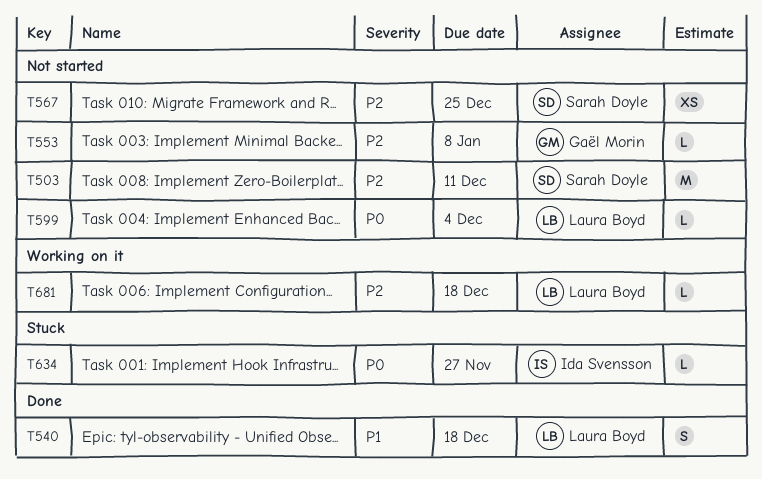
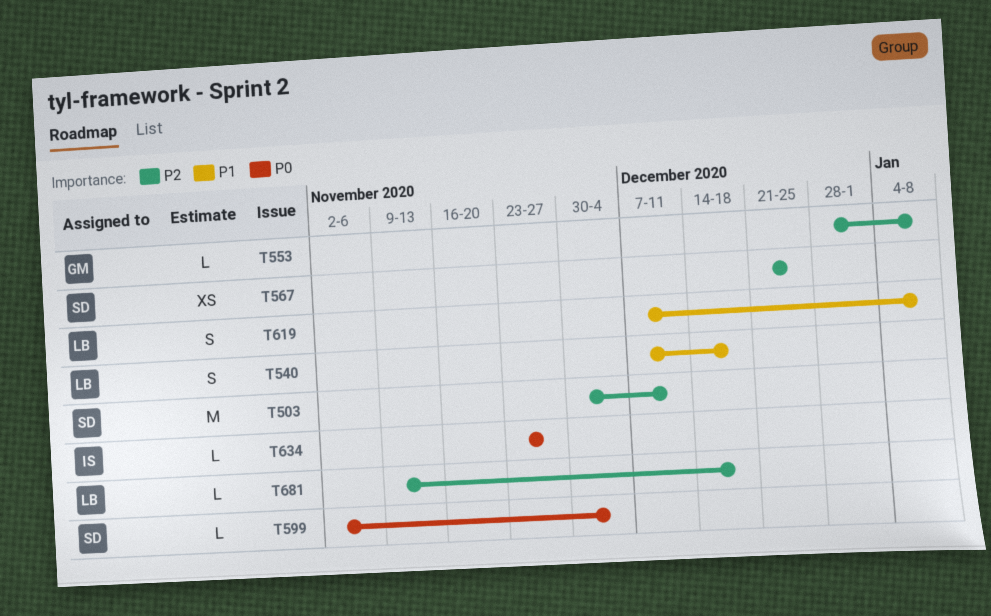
T599, owner: Laura Boyd -> Sarah Doyle
T619: none -> present

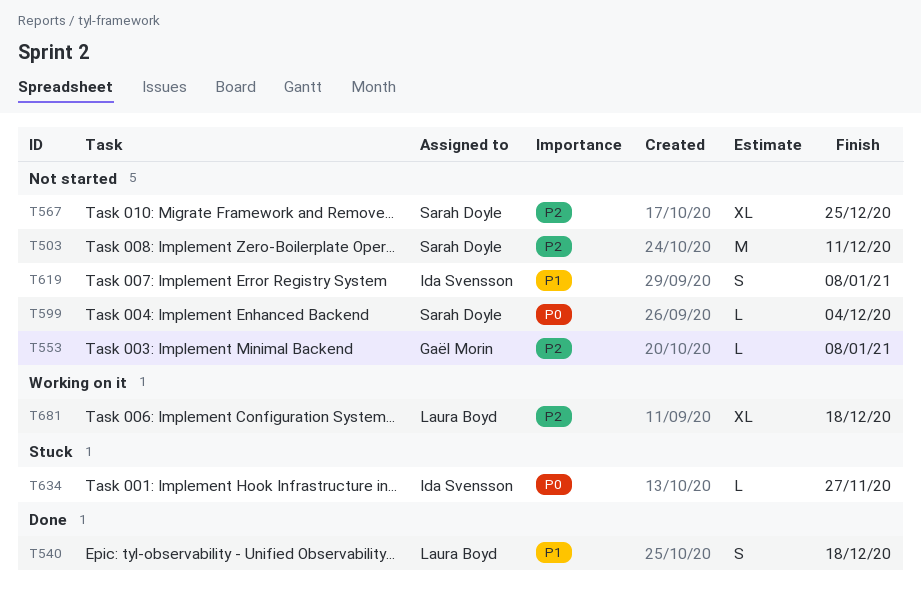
T567, estimate: XS -> XL
T619, owner: Laura Boyd -> Ida Svensson
T681, estimate: L -> XL

